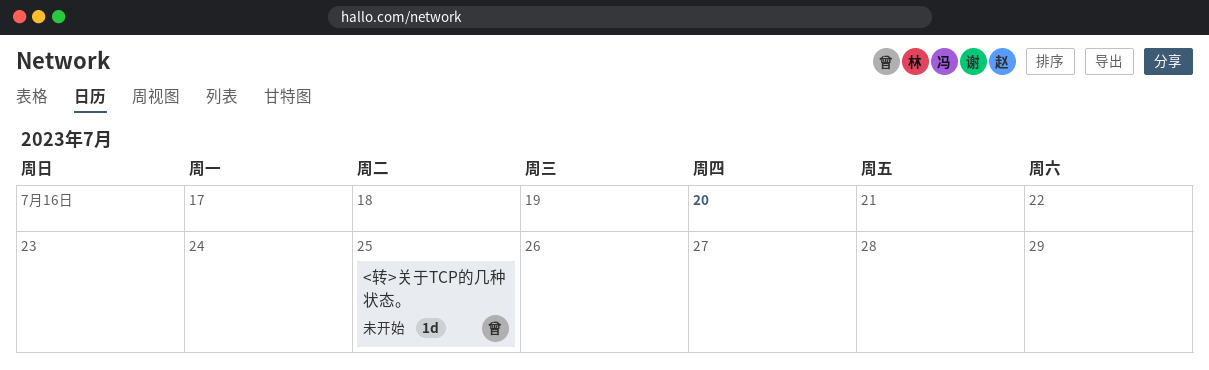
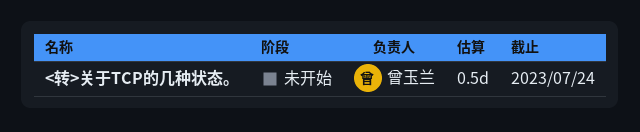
<转>关于TCP的几种状态。, estimate: 1d -> 0.5d
<转>关于TCP的几种状态。, due: Jul 25 -> Jul 24

